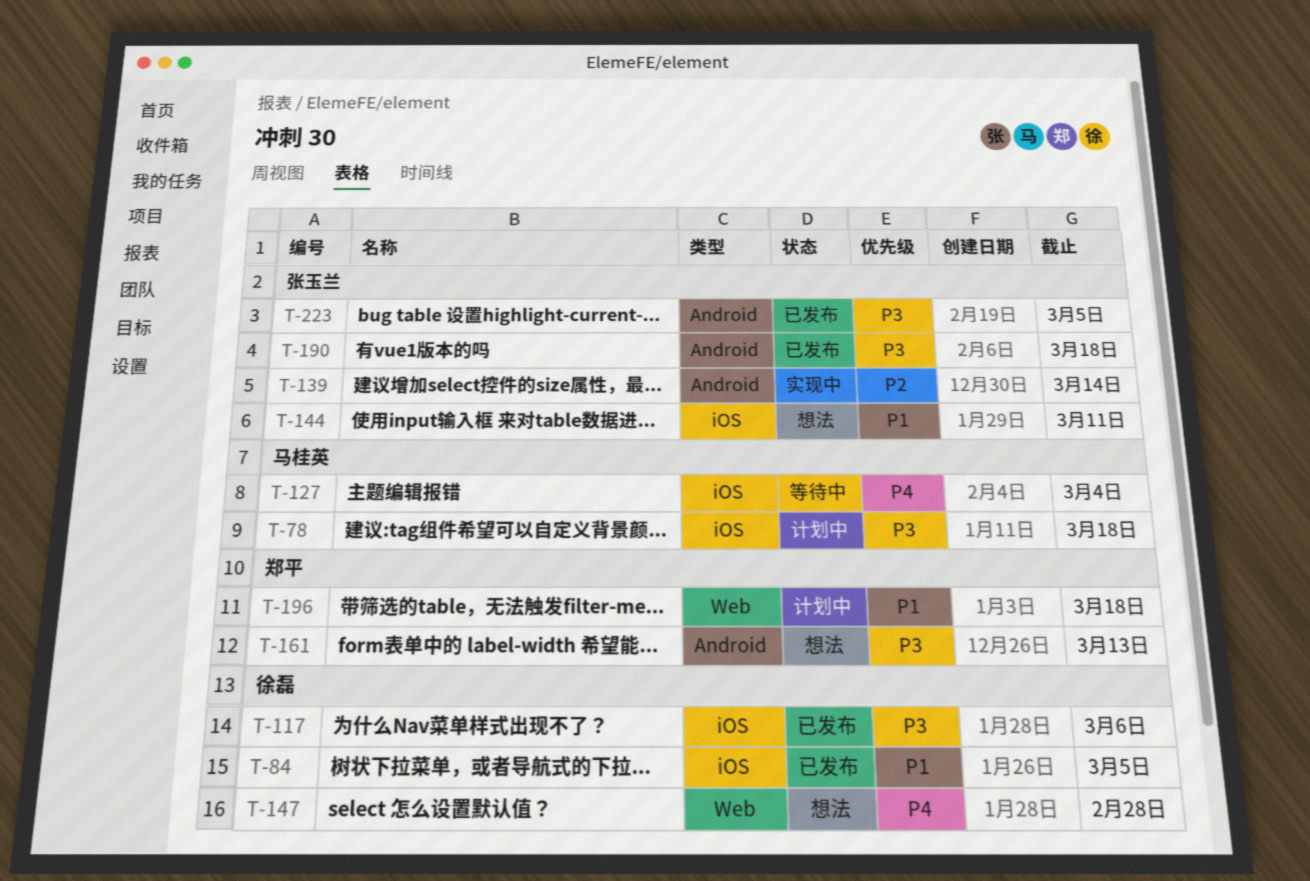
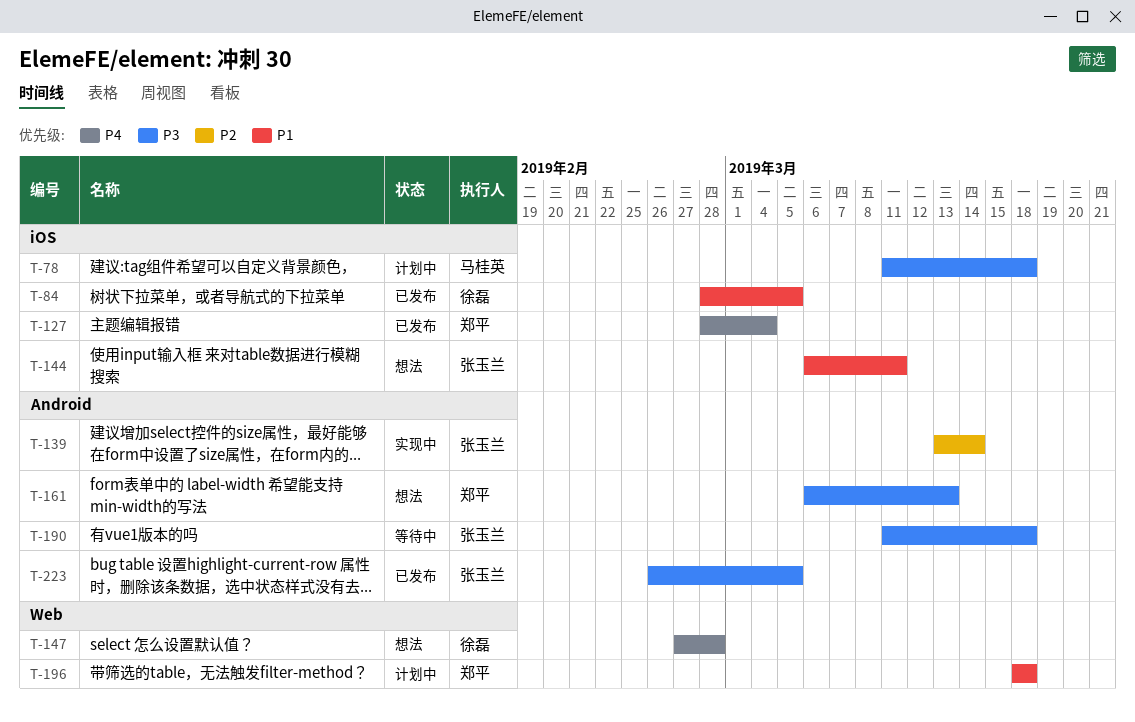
T-117: present -> none
T-127, status: 等待中 -> 已发布
T-127, owner: 马桂英 -> 郑平
T-190, status: 已发布 -> 等待中

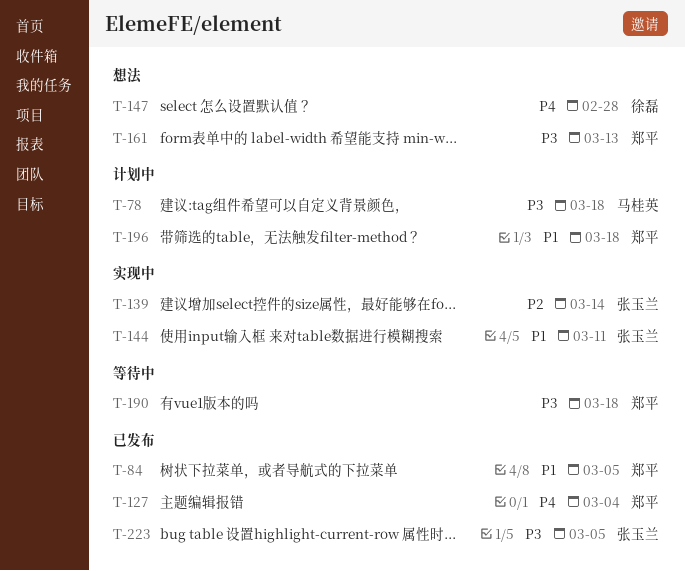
T-84, owner: 徐磊 -> 郑平
T-144, status: 想法 -> 实现中
T-190, owner: 张玉兰 -> 郑平

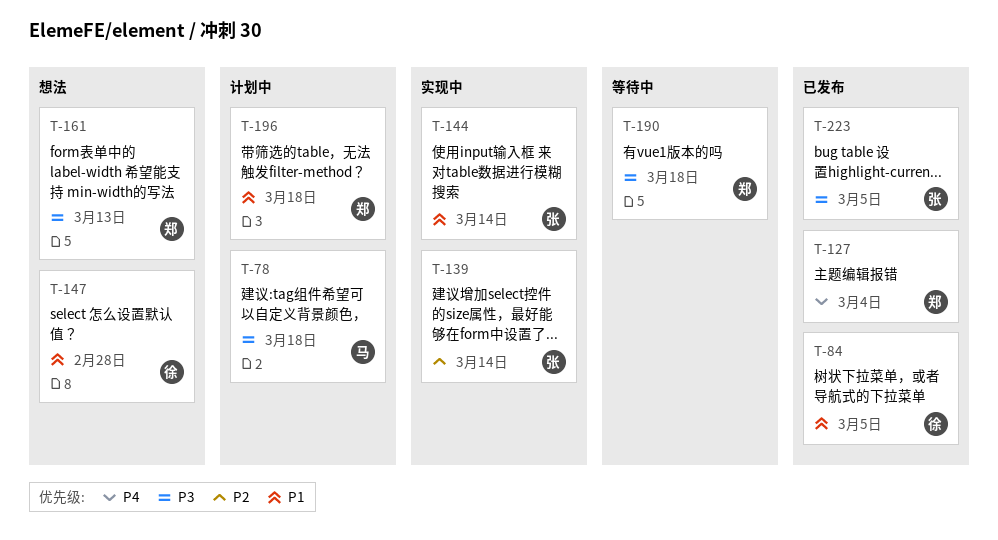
T-84, owner: 郑平 -> 徐磊
T-144, due: Mar 11 -> Mar 14
T-147, priority: P4 -> P1

